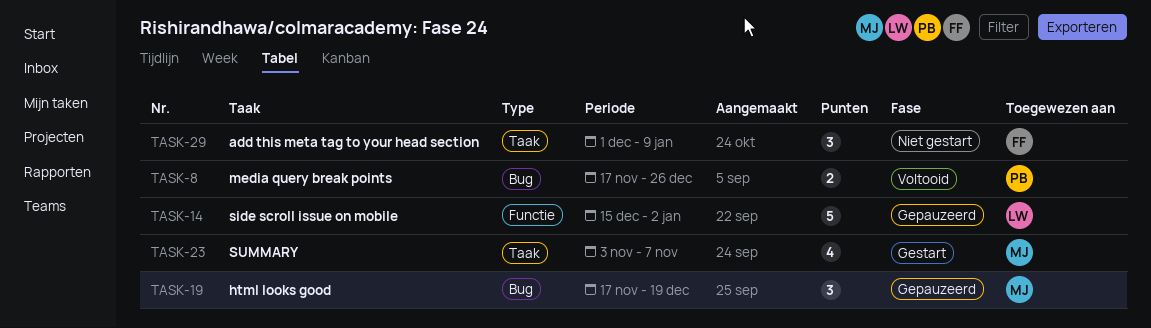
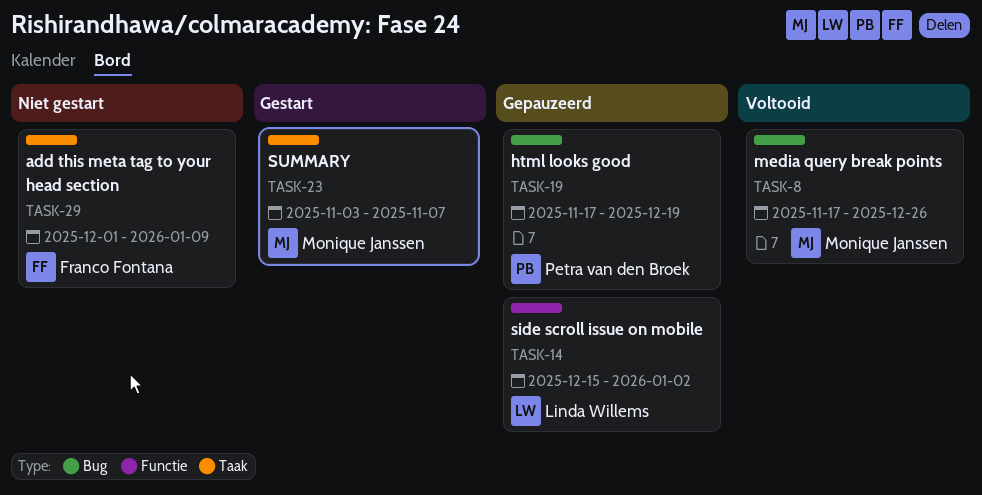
TASK-8, owner: Petra van den Broek -> Monique Janssen
TASK-19, owner: Monique Janssen -> Petra van den Broek

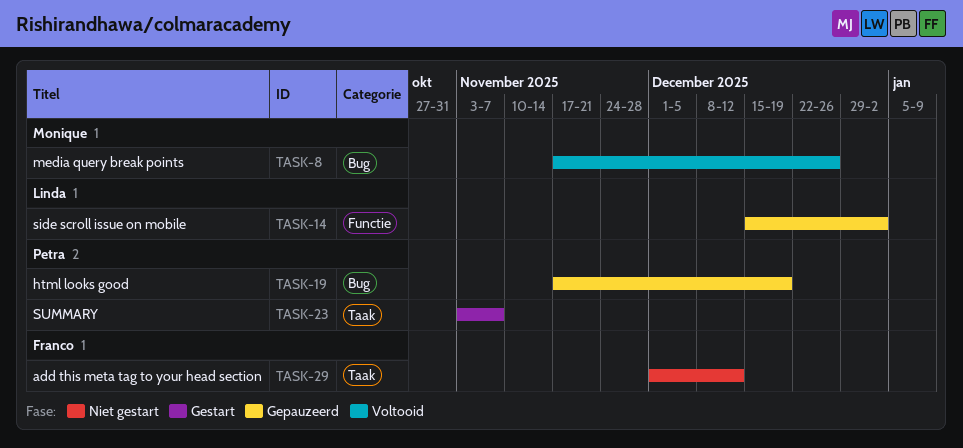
TASK-23, owner: Monique Janssen -> Petra van den Broek
TASK-29, due: Jan 9 -> Dec 12

